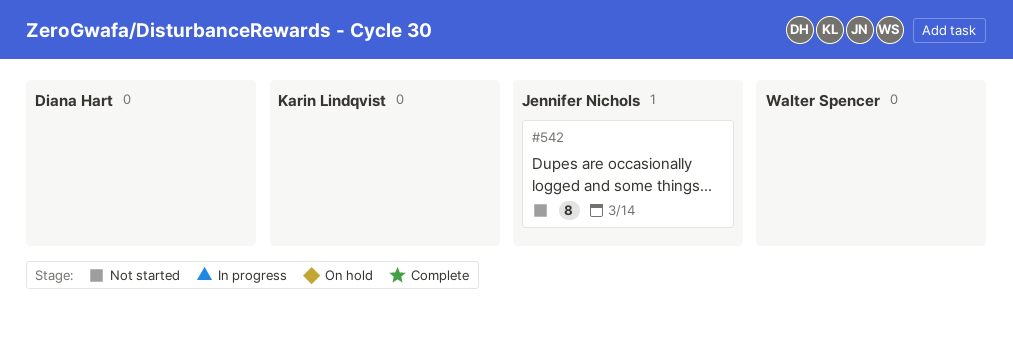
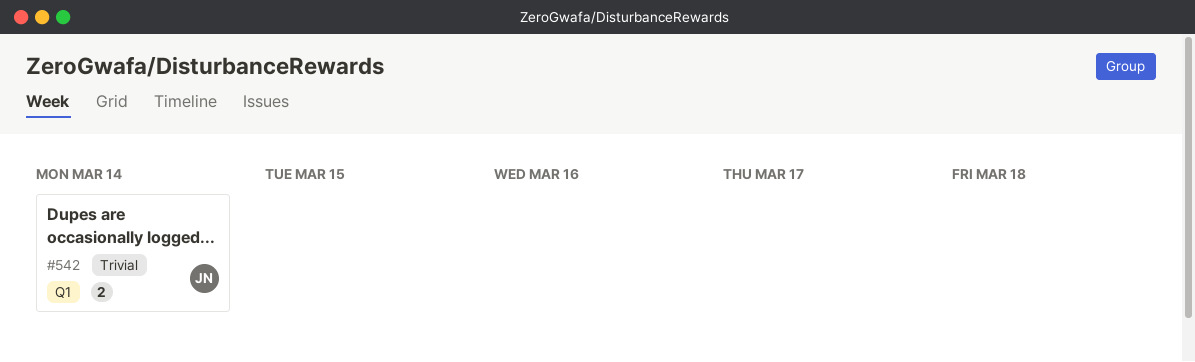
#542, estimate: 8 -> 2

